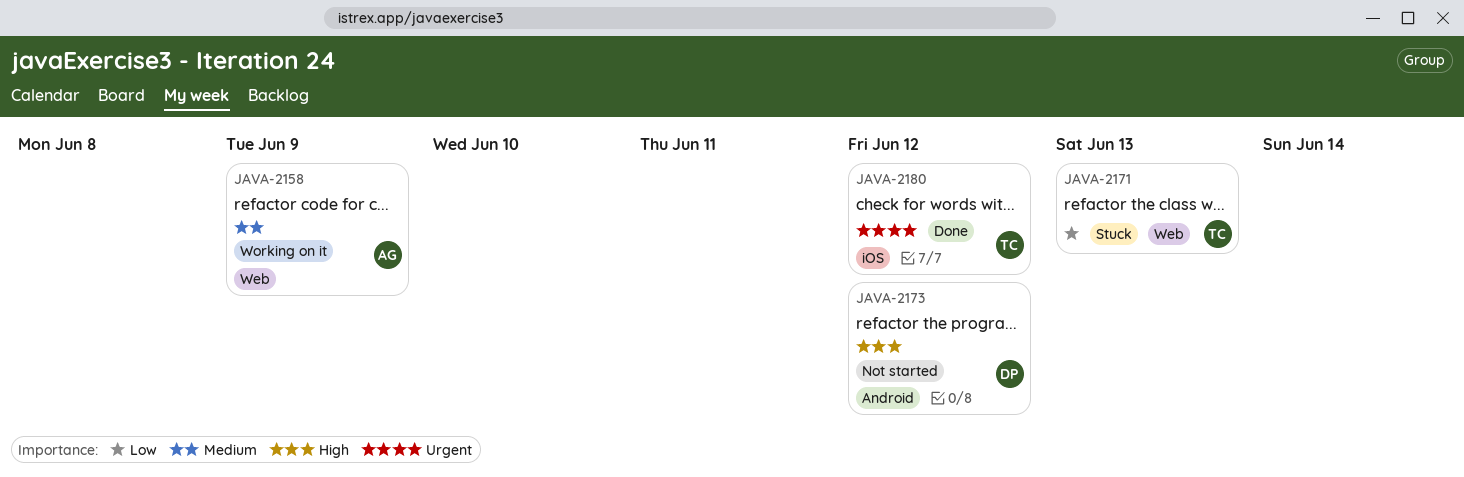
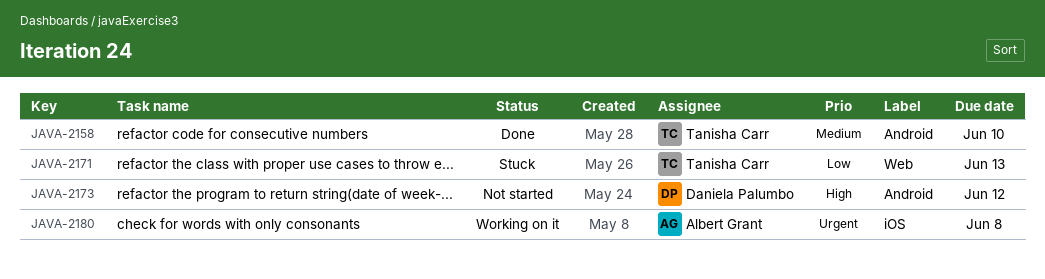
JAVA-2158, status: Working on it -> Done
JAVA-2158, owner: Albert Grant -> Tanisha Carr
JAVA-2158, label: Web -> Android
JAVA-2158, due: Jun 9 -> Jun 10
JAVA-2180, status: Done -> Working on it
JAVA-2180, owner: Tanisha Carr -> Albert Grant
JAVA-2180, due: Jun 12 -> Jun 8

